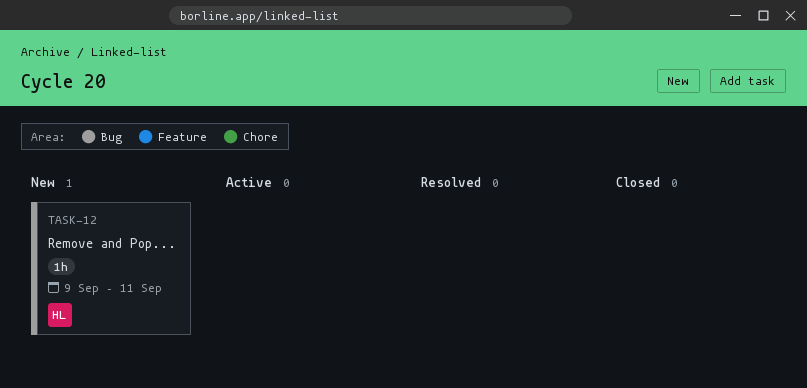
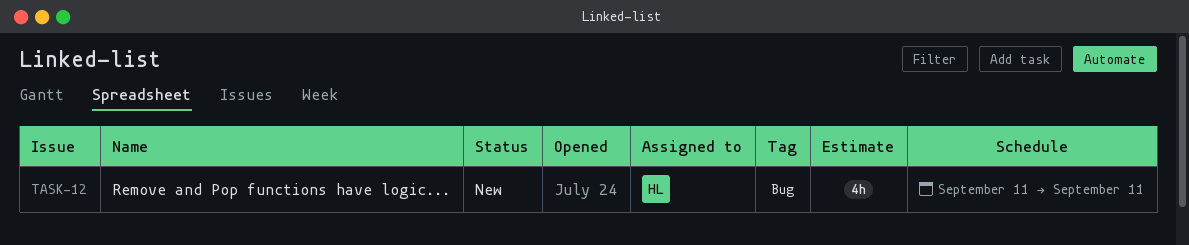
TASK-12, estimate: 1h -> 4h
TASK-12, start: Sep 9 -> Sep 11

